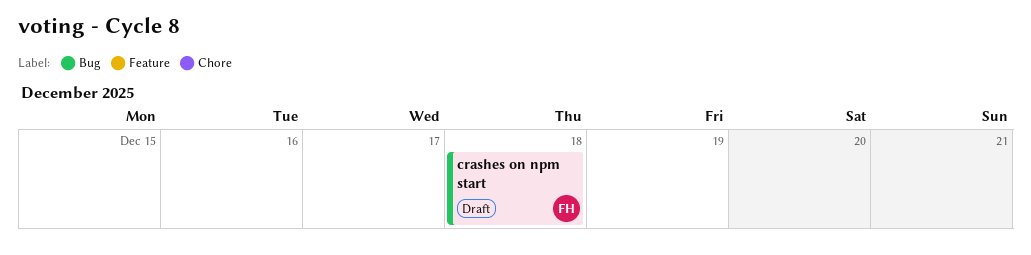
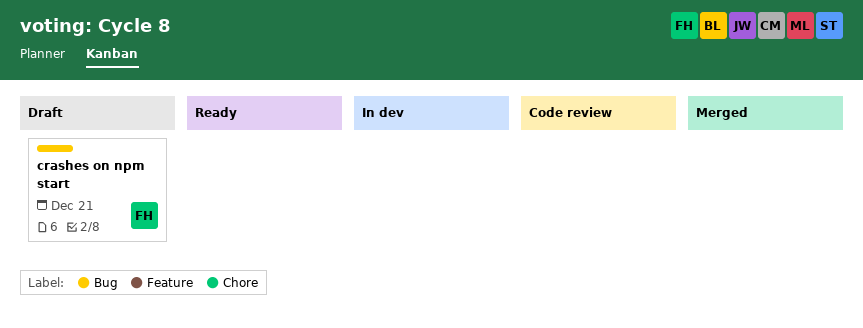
crashes on npm start, due: Dec 18 -> Dec 21

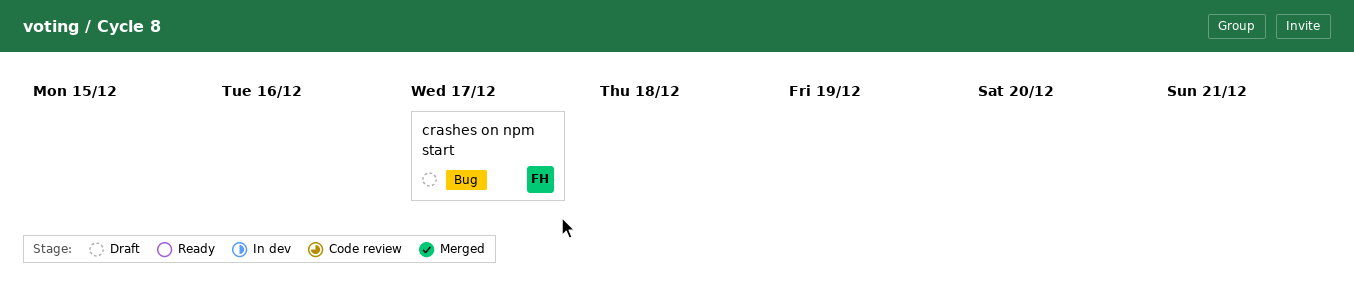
crashes on npm start, due: Dec 21 -> Dec 17

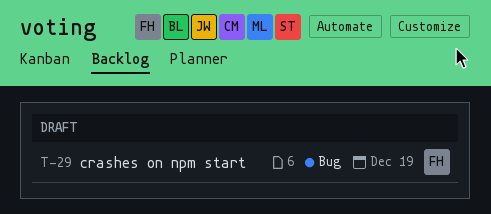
crashes on npm start, due: Dec 17 -> Dec 19

